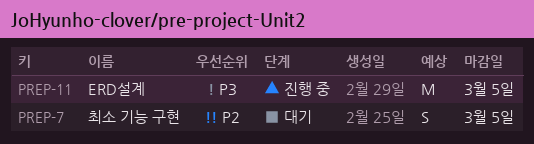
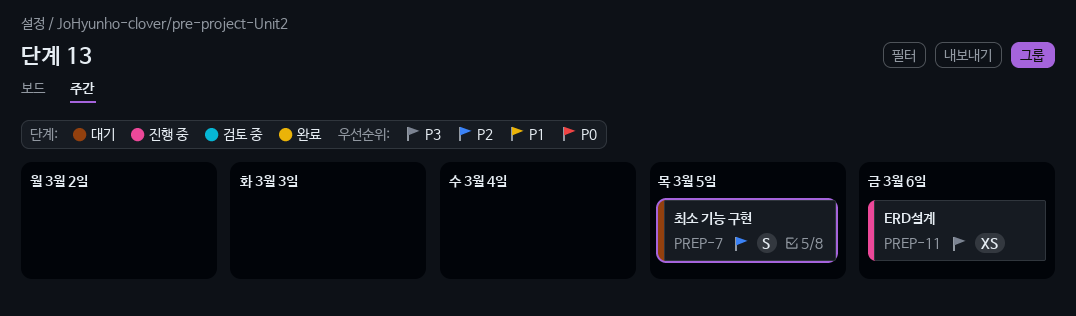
PREP-11, estimate: M -> XS
PREP-11, due: Mar 5 -> Mar 6

